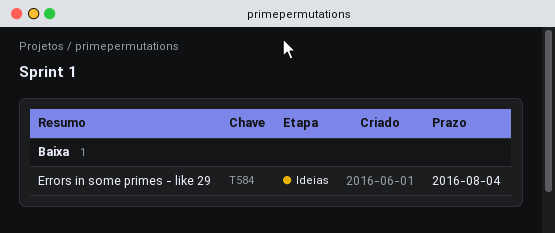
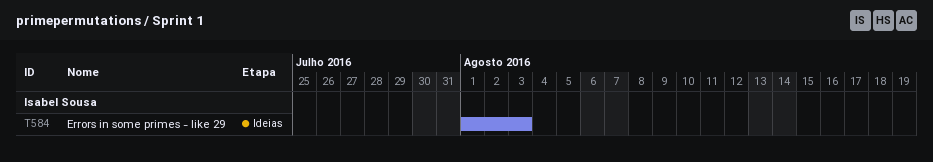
T584, due: Aug 4 -> Aug 3

